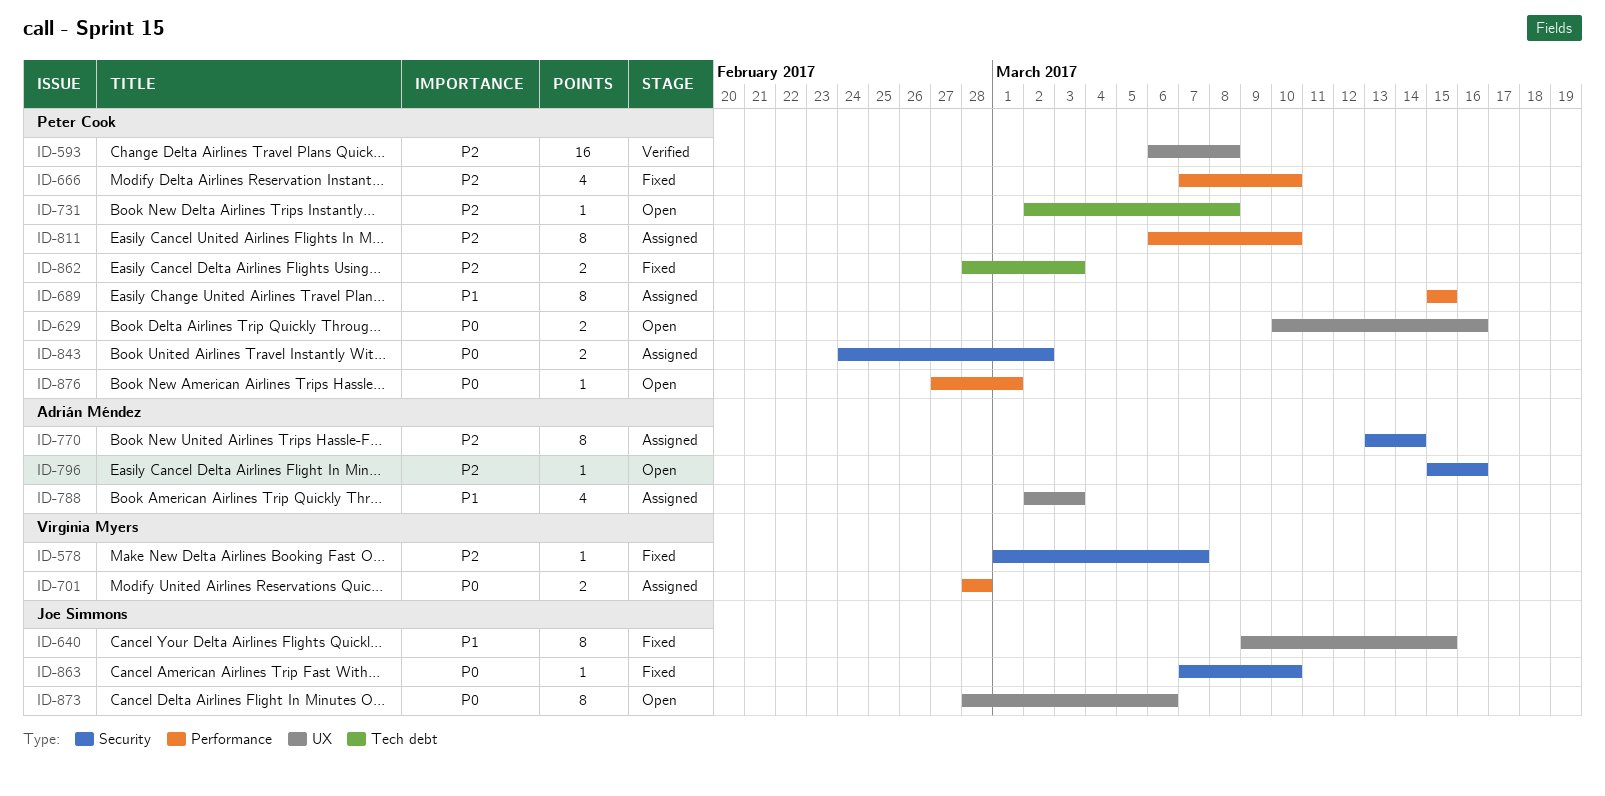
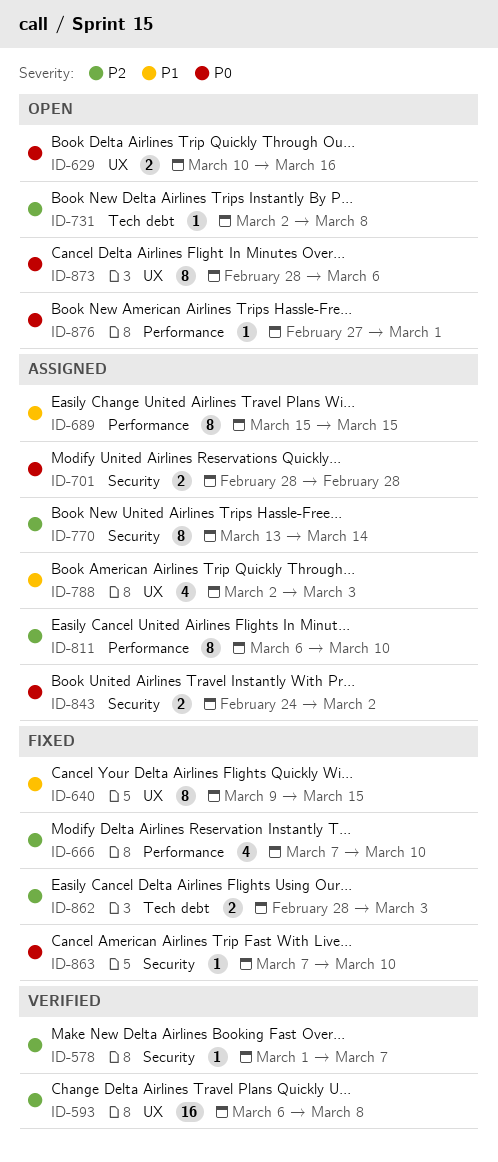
ID-578, status: Fixed -> Verified
ID-701, label: Performance -> Security
ID-796: present -> none

